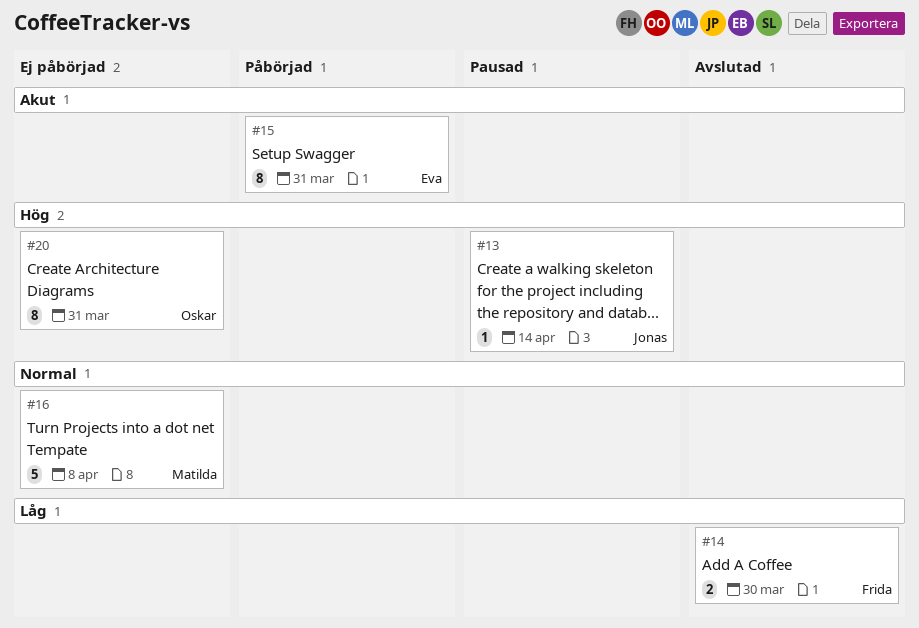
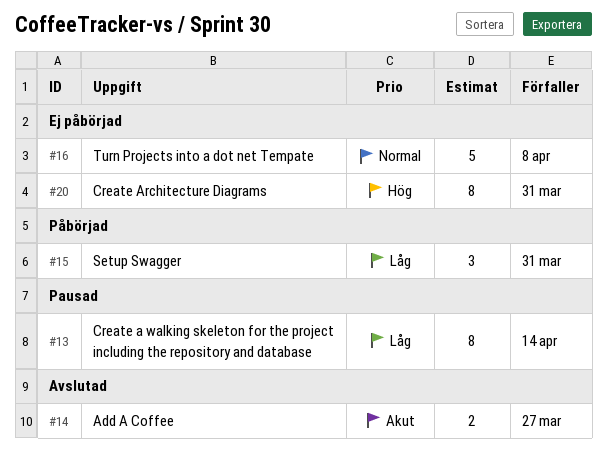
#13, priority: Hög -> Låg
#13, estimate: 1 -> 8
#14, priority: Låg -> Akut
#14, due: Mar 30 -> Mar 27
#15, priority: Akut -> Låg
#15, estimate: 8 -> 3

